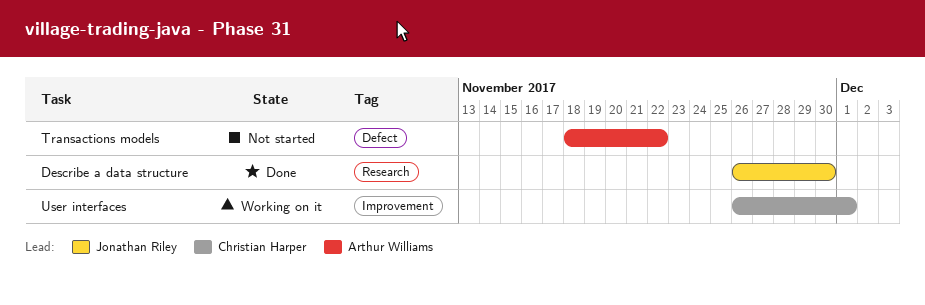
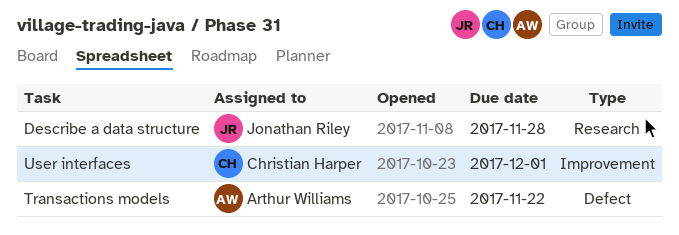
Describe a data structure, due: Nov 30 -> Nov 28

